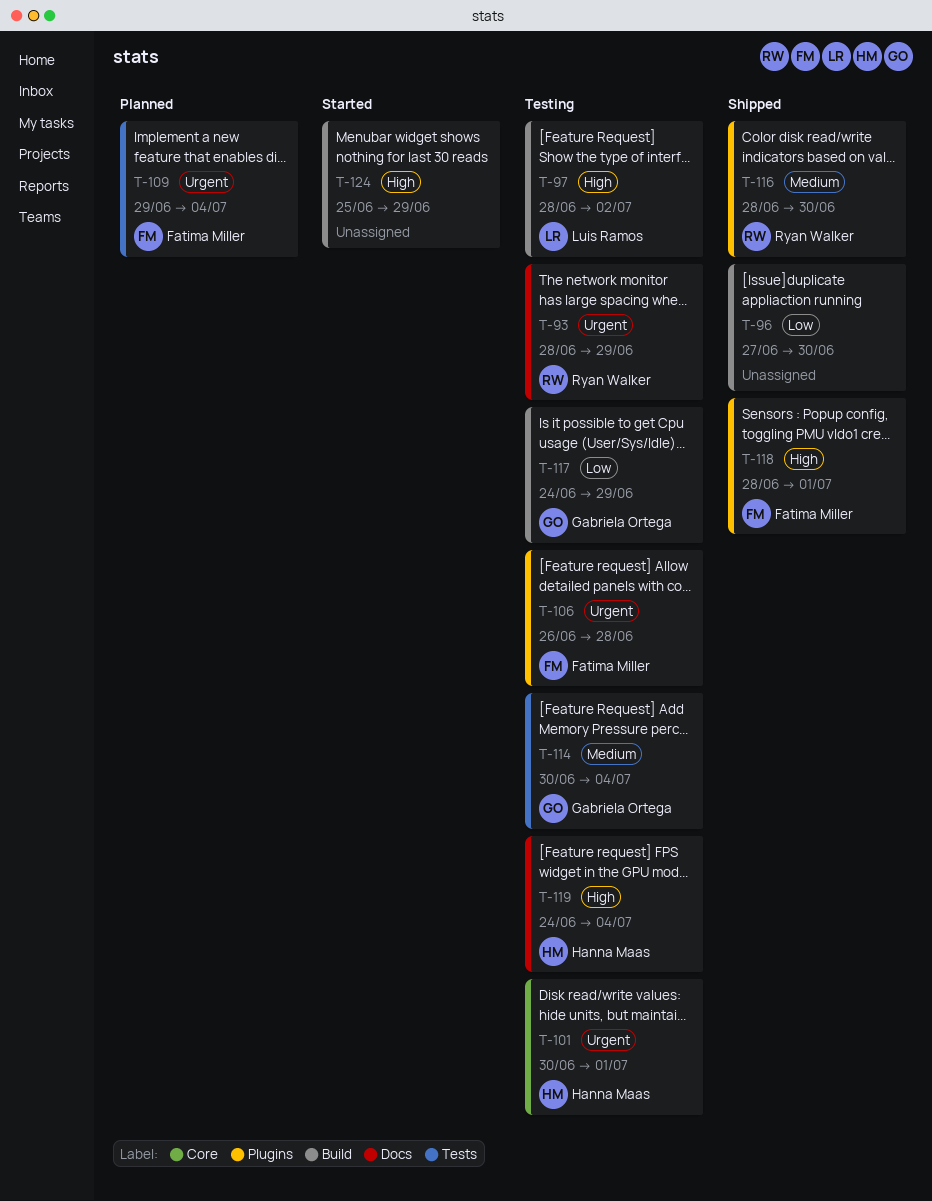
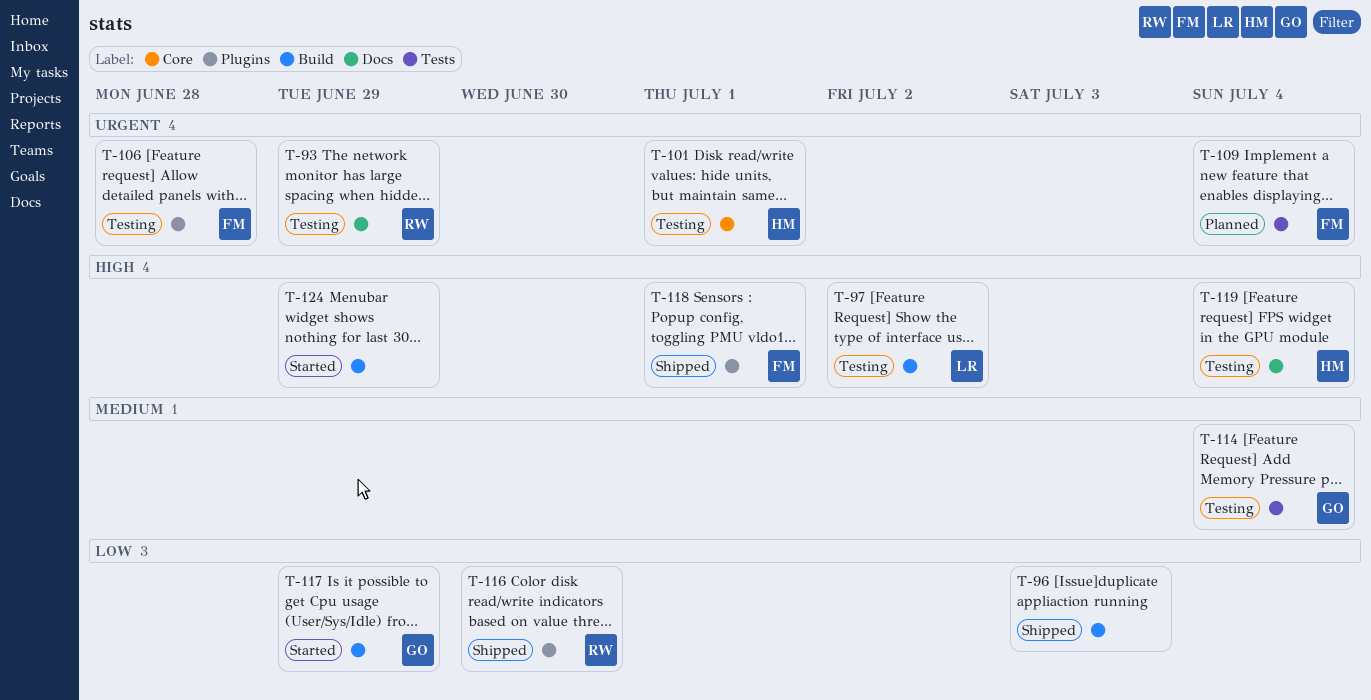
T-96, due: Jun 30 -> Jul 3
T-116, priority: Medium -> Low
T-117, status: Testing -> Started

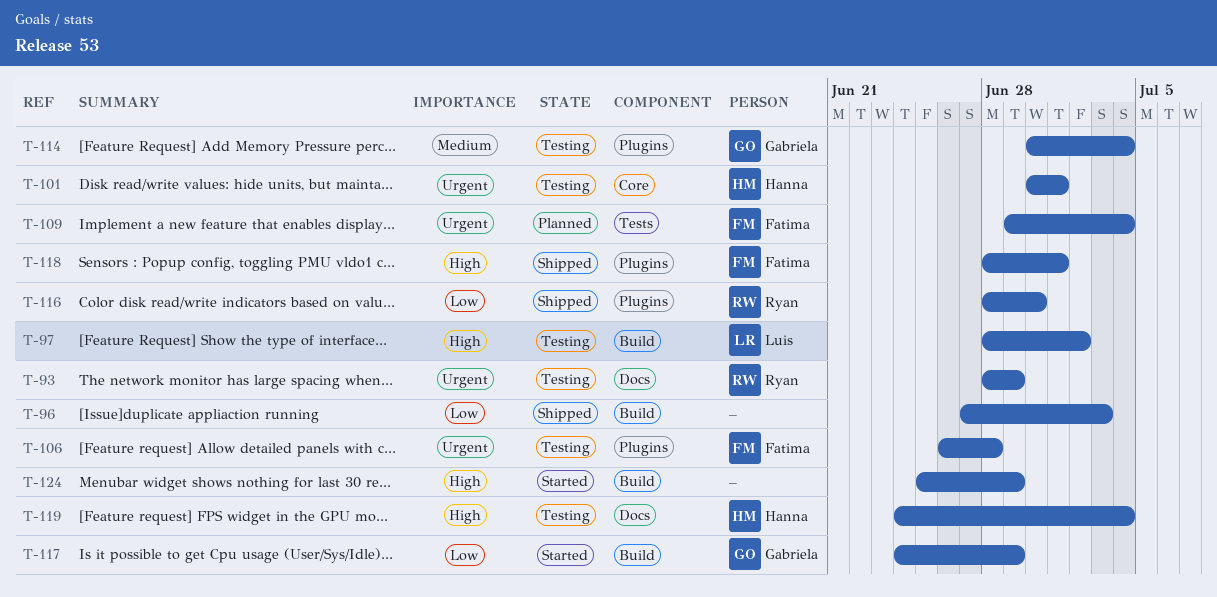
T-114, label: Tests -> Plugins

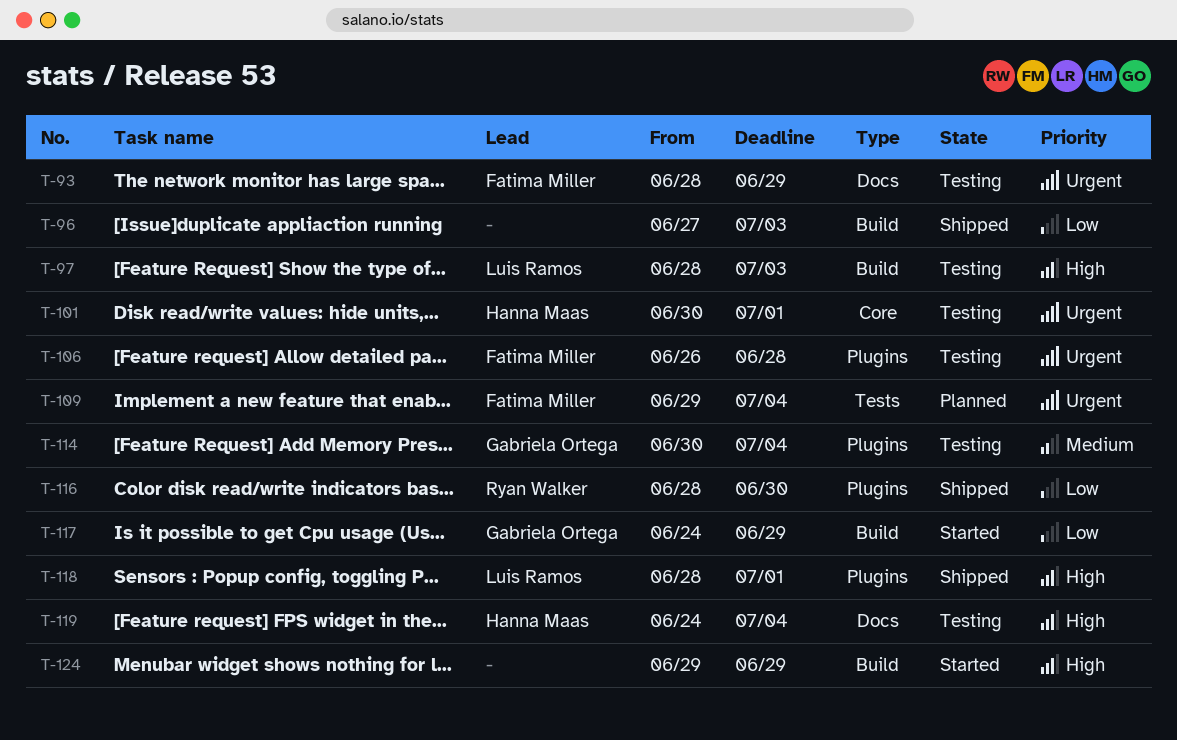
T-93, owner: Ryan Walker -> Fatima Miller
T-97, due: Jul 2 -> Jul 3
T-118, owner: Fatima Miller -> Luis Ramos
T-124, start: Jun 25 -> Jun 29

